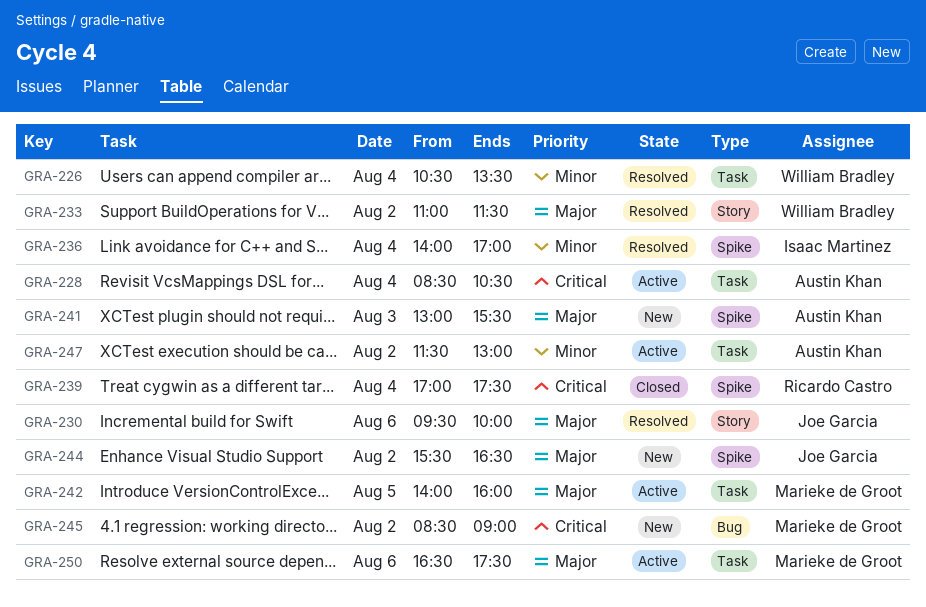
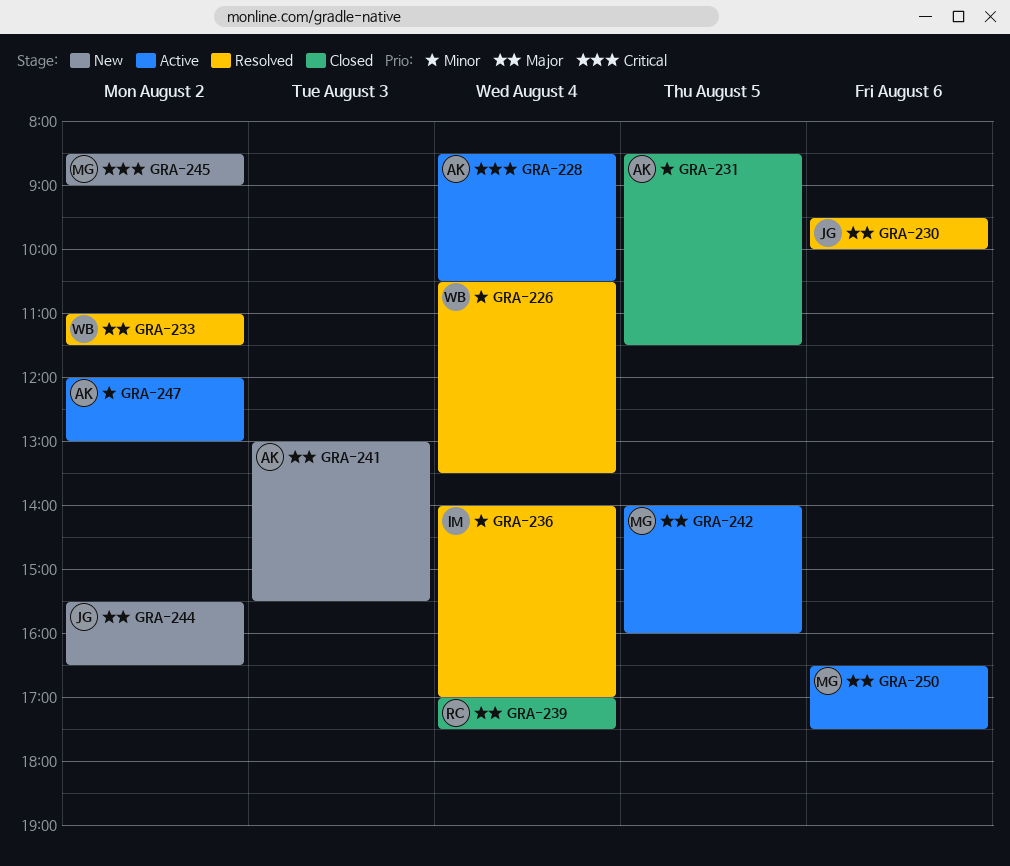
GRA-231: none -> present
GRA-239, priority: Critical -> Major
GRA-247, begins: 11:30 -> 12:00

